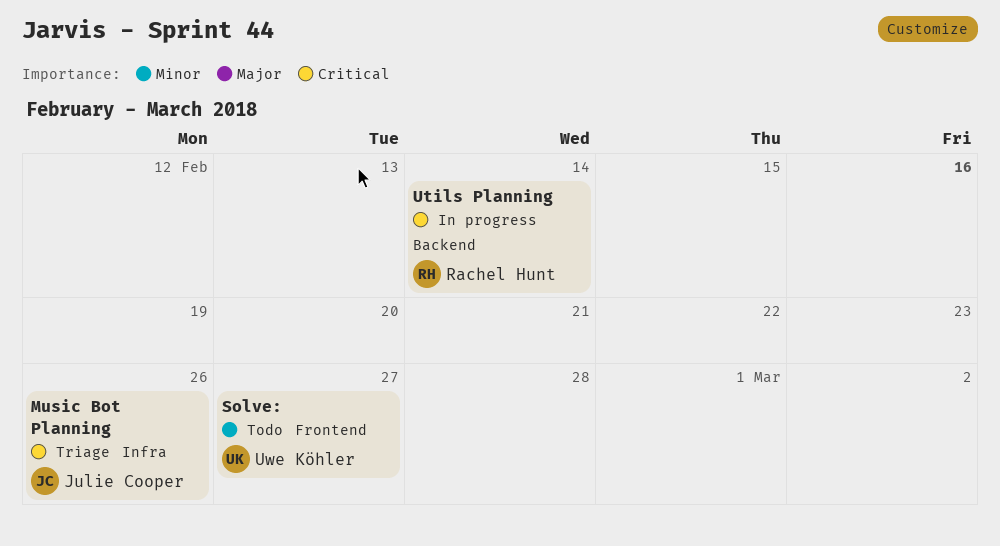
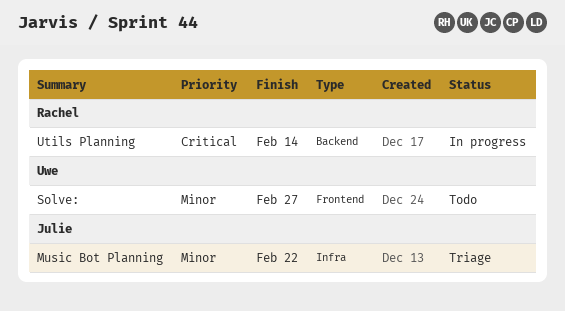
Music Bot Planning, priority: Critical -> Minor
Music Bot Planning, due: Feb 26 -> Feb 22

